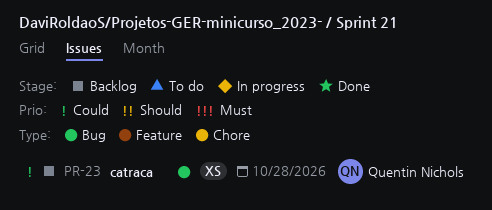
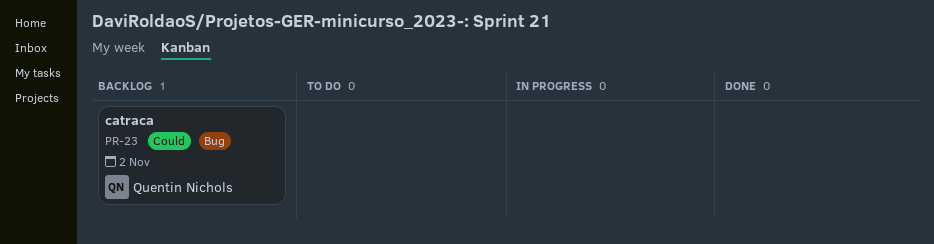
PR-23, due: Oct 28 -> Nov 2

